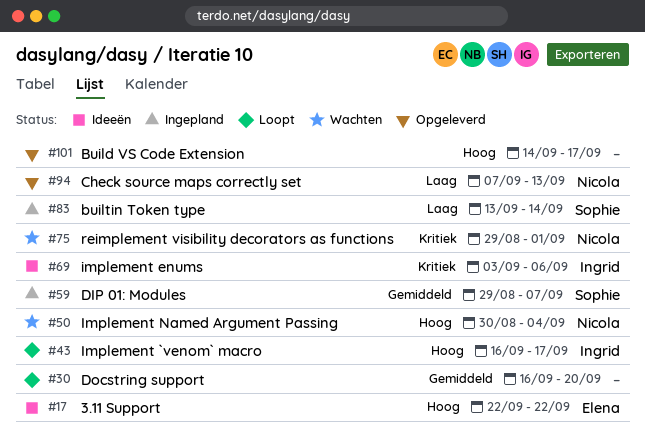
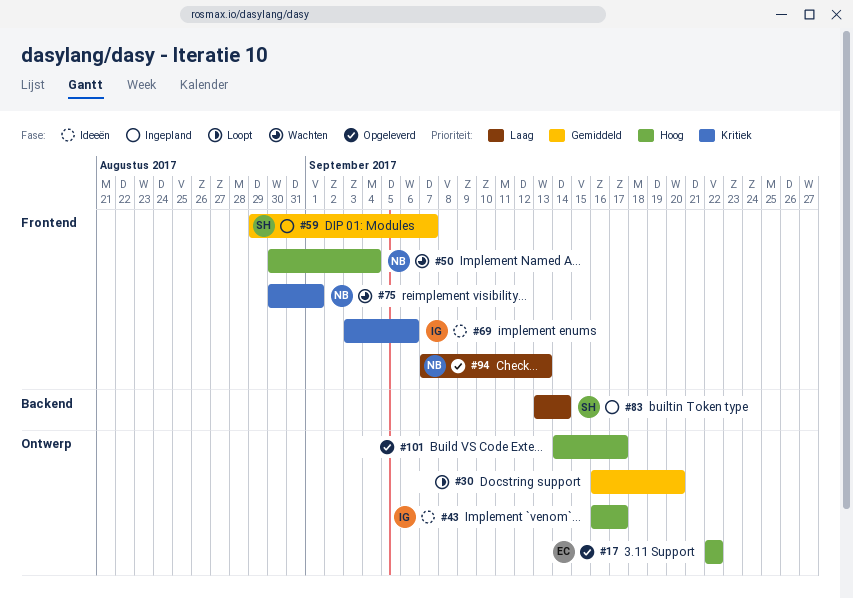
#17, status: Ideeën -> Opgeleverd
#43, status: Loopt -> Ideeën
#75, start: Aug 29 -> Aug 30

